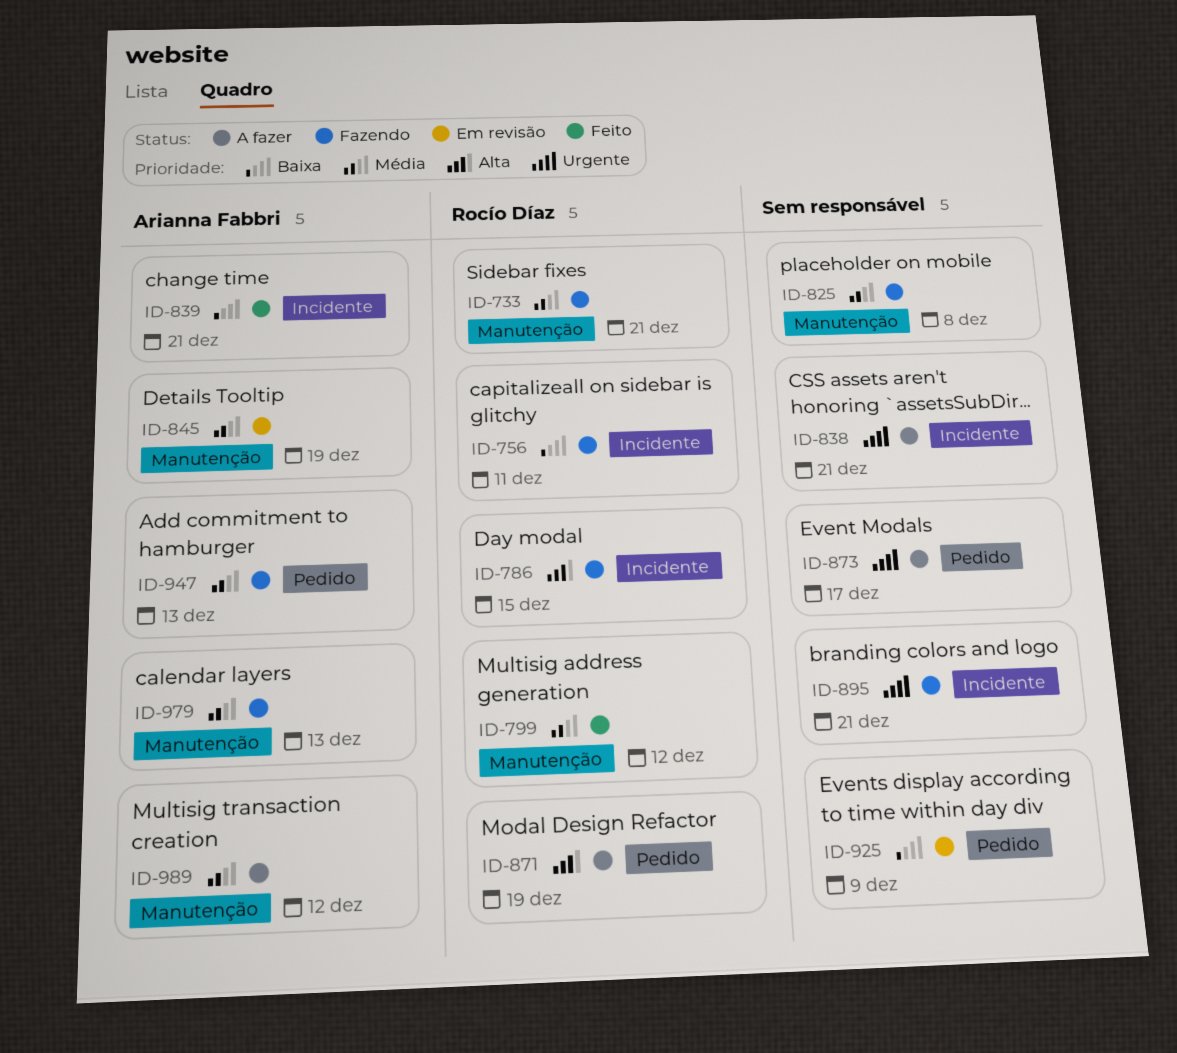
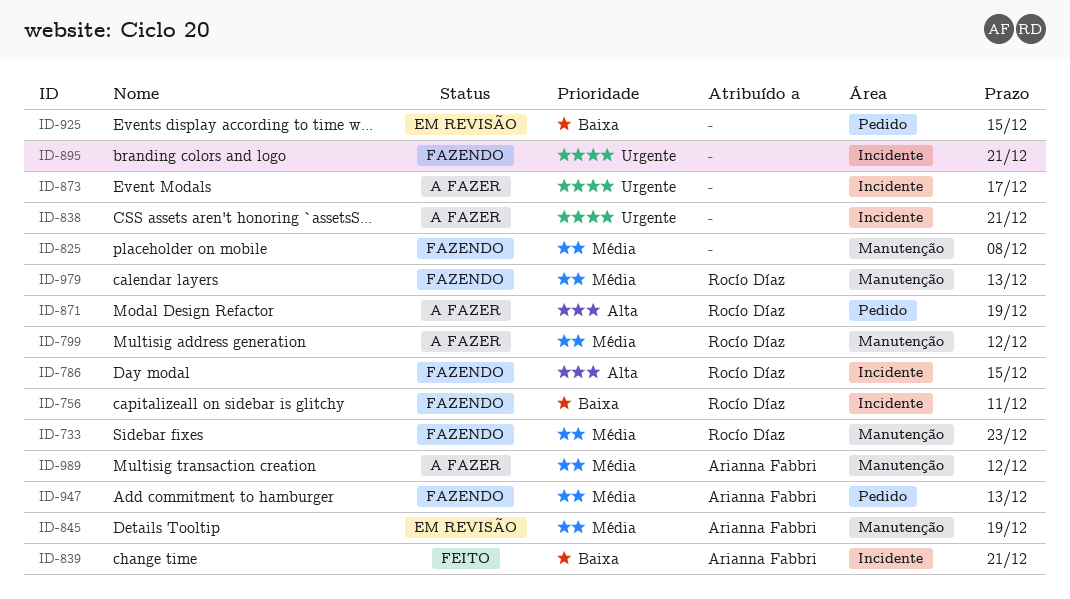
ID-733, due: Dec 21 -> Dec 23
ID-799, status: Feito -> A fazer
ID-873, label: Pedido -> Incidente
ID-925, due: Dec 9 -> Dec 15
ID-979, owner: Arianna Fabbri -> Rocío Díaz

